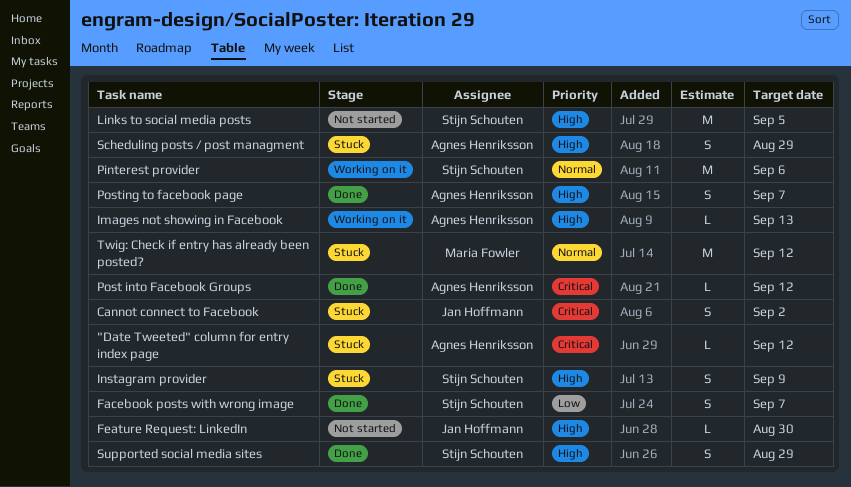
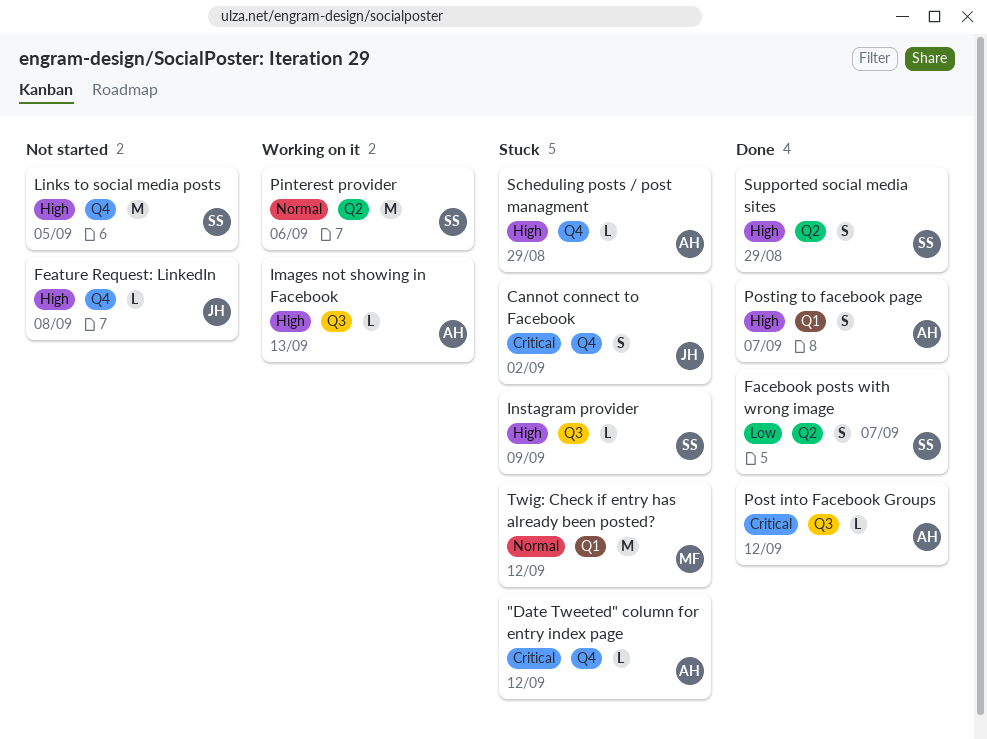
Feature Request: LinkedIn, due: Aug 30 -> Sep 8
Instagram provider, estimate: S -> L
Scheduling posts / post managment, estimate: S -> L

